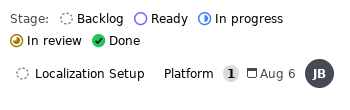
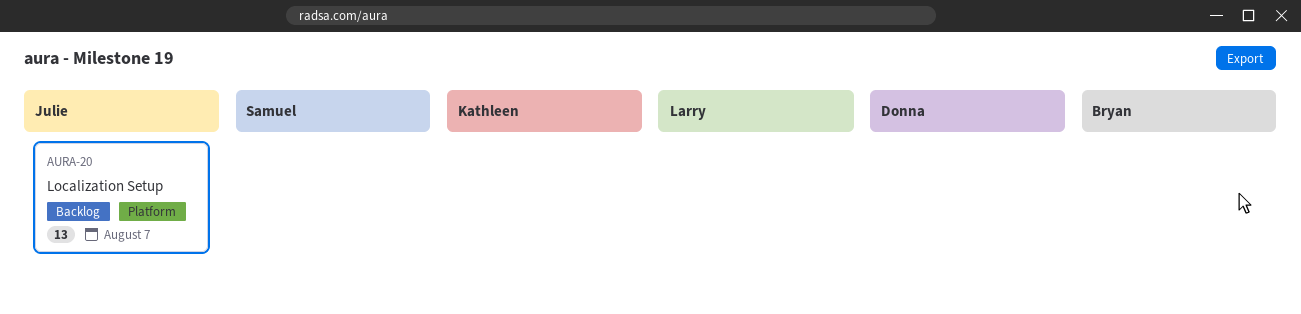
Localization Setup, estimate: 1 -> 13
Localization Setup, due: Aug 6 -> Aug 7

